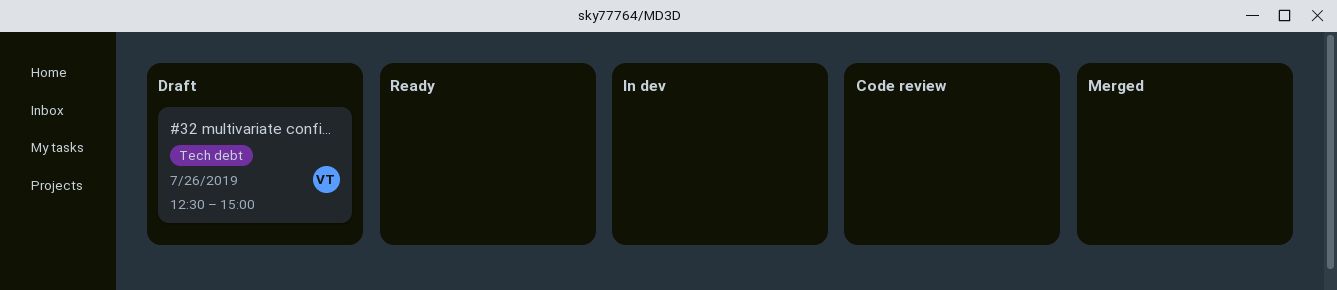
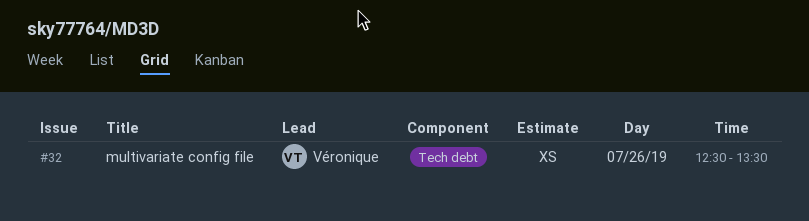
#32, ends: 15:00 -> 13:30

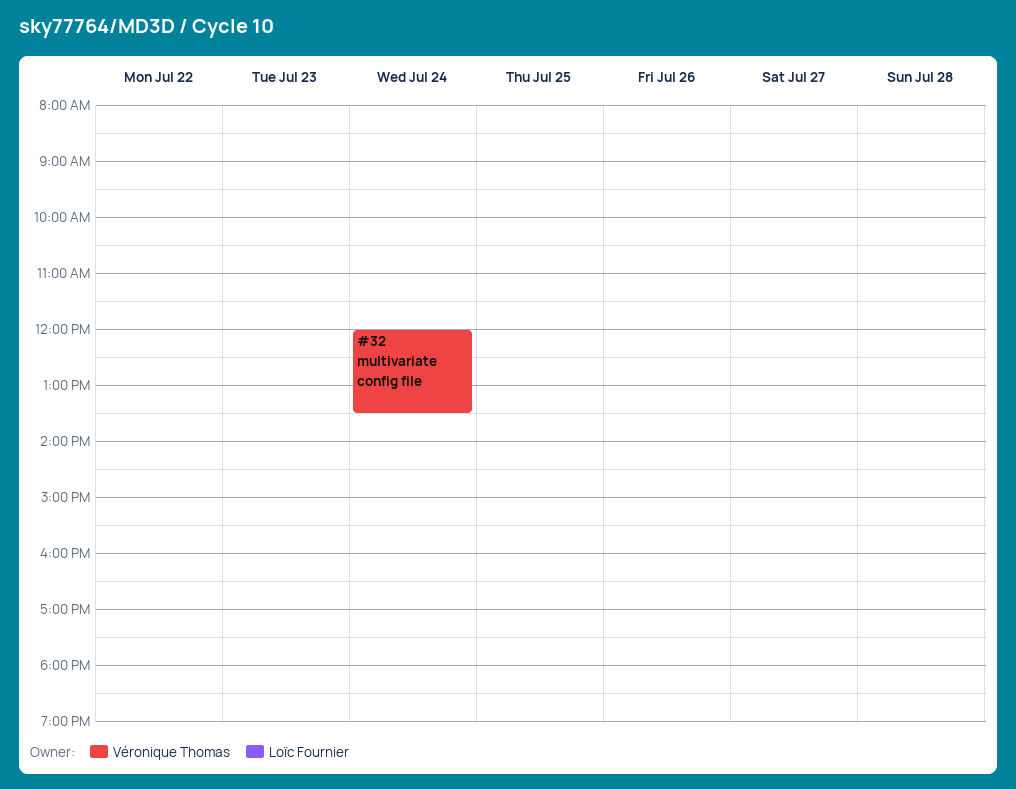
#32, day: Jul 26 -> Jul 24
#32, begins: 12:30 -> 12:00

